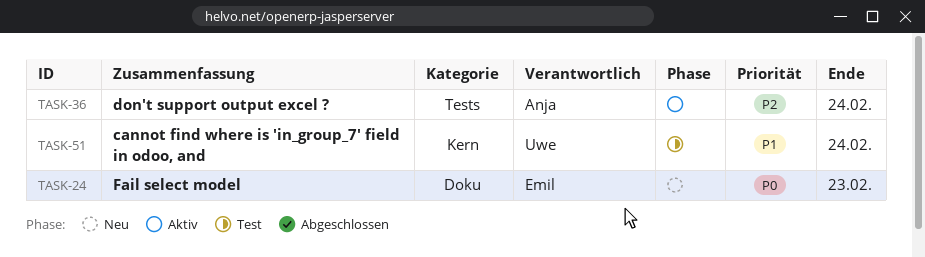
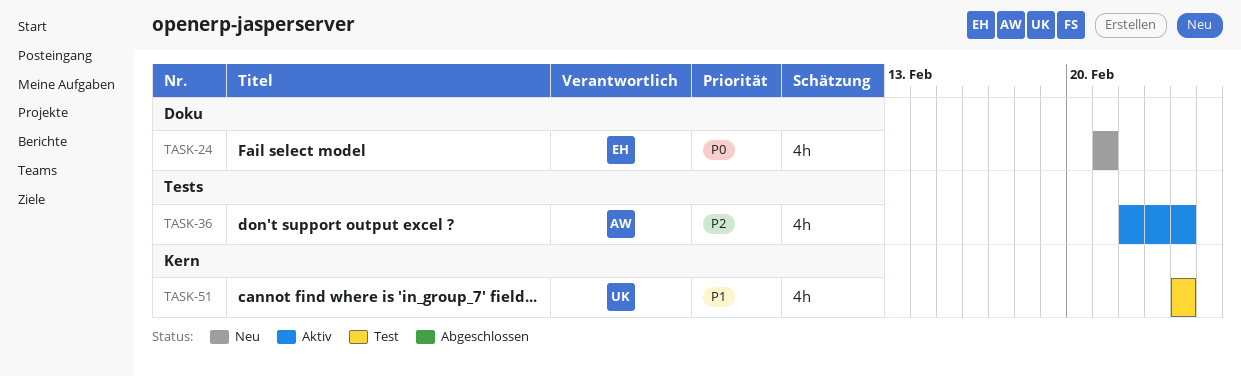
TASK-24, due: Feb 23 -> Feb 21

